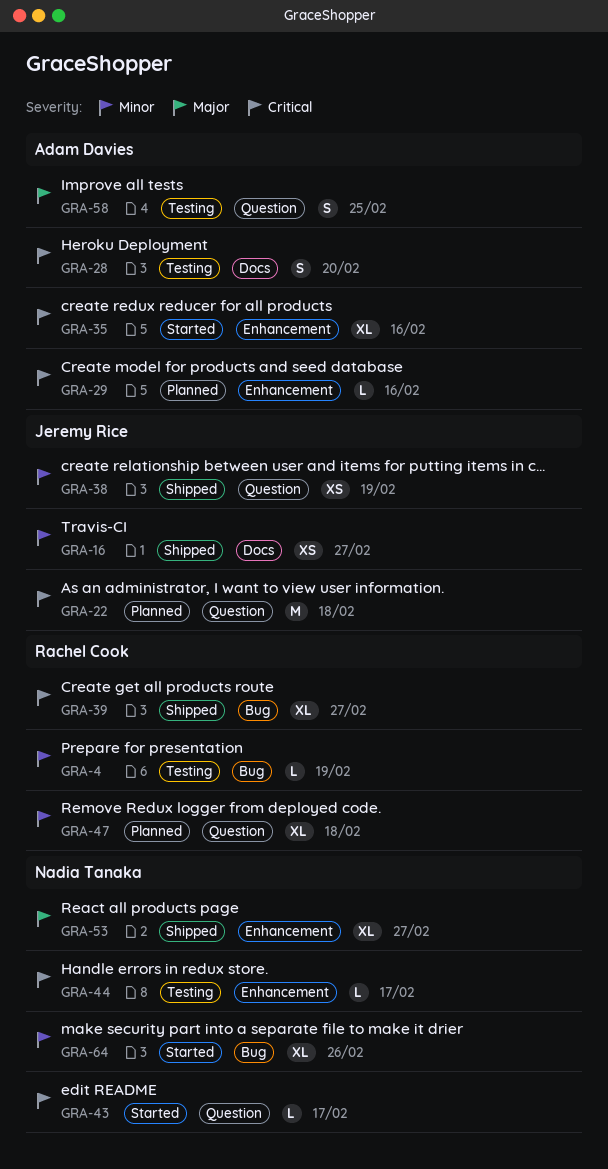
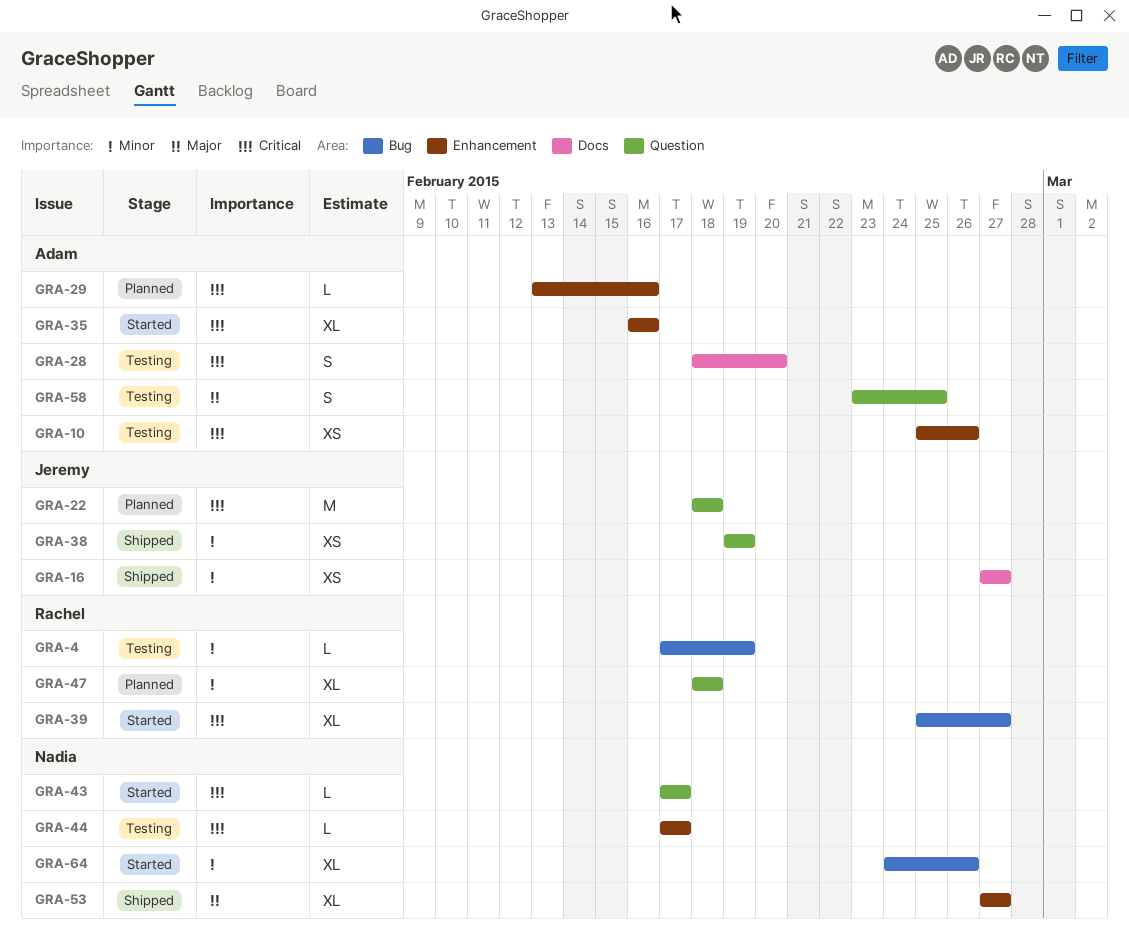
GRA-10: none -> present
GRA-39, status: Shipped -> Started

